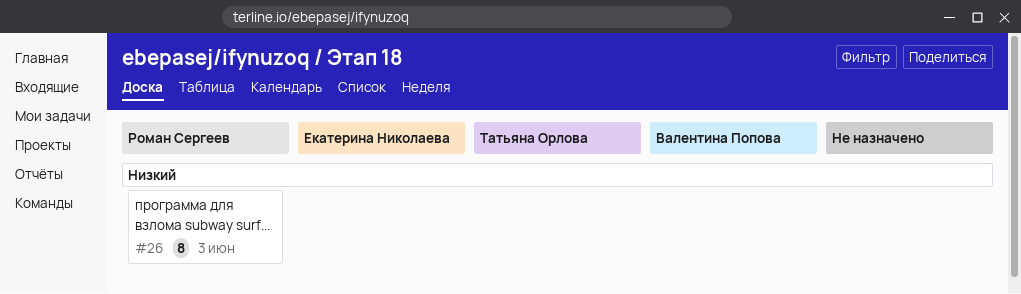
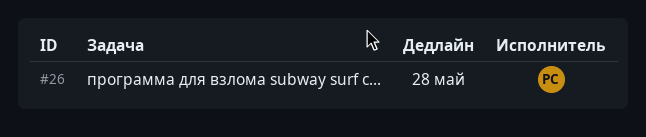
#26, due: Jun 3 -> May 28

